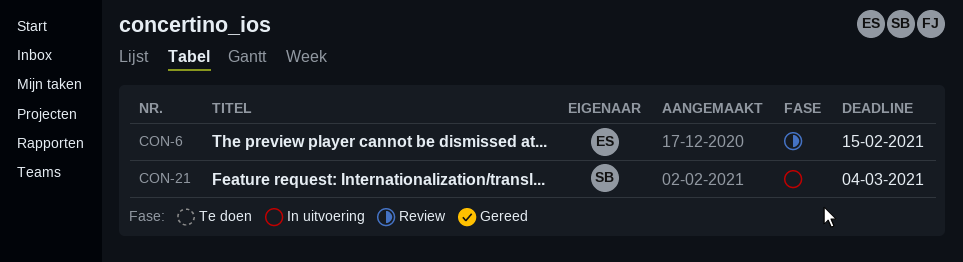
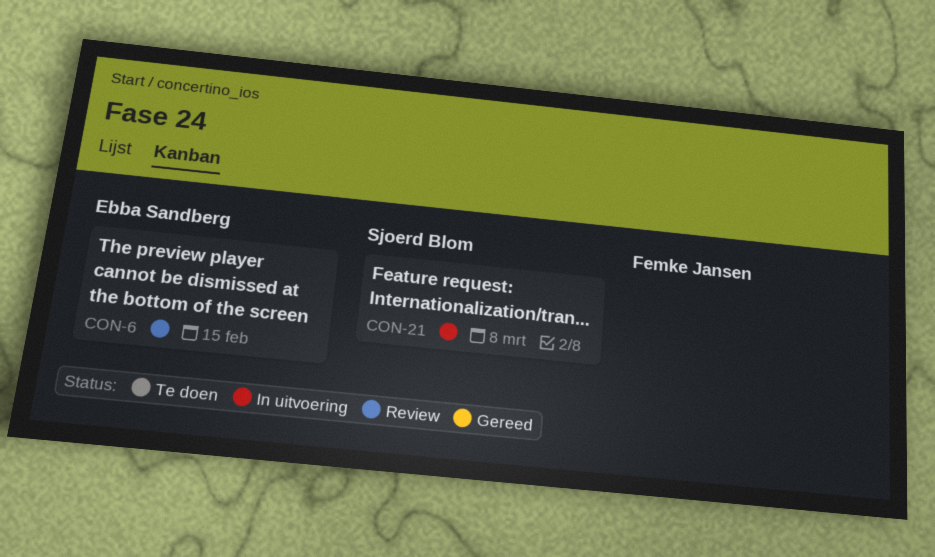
CON-21, due: Mar 4 -> Mar 8

